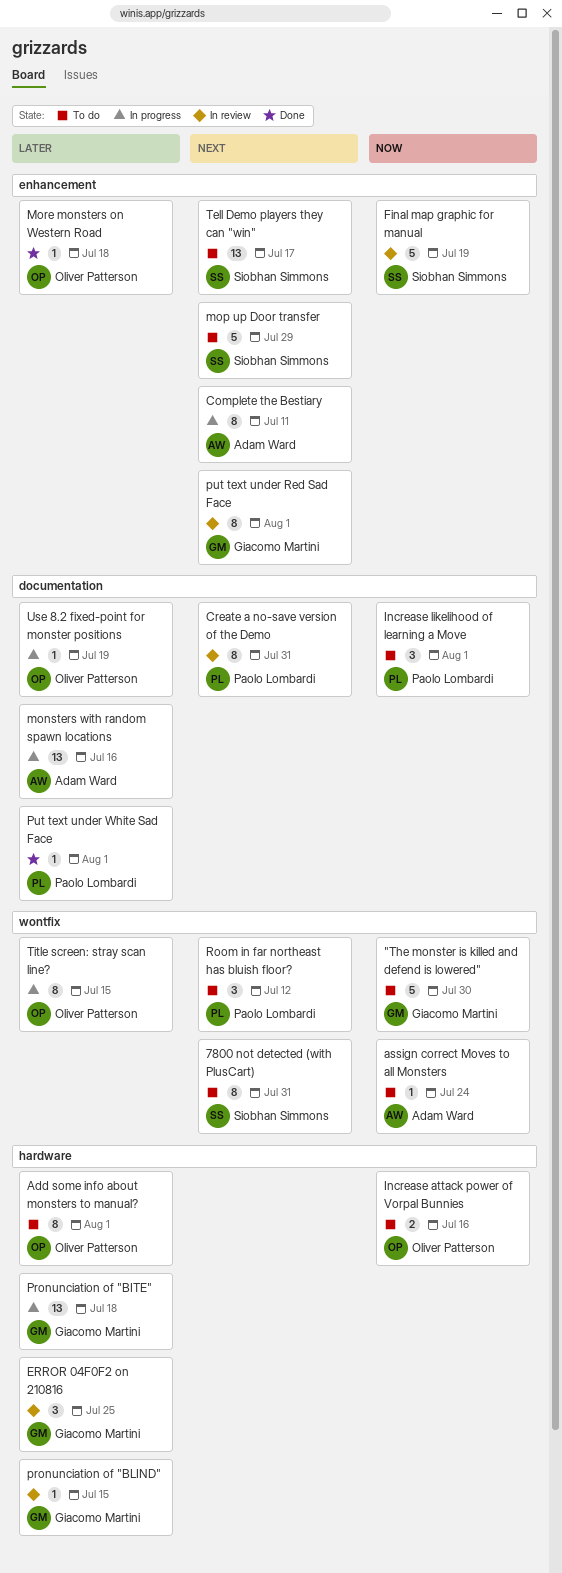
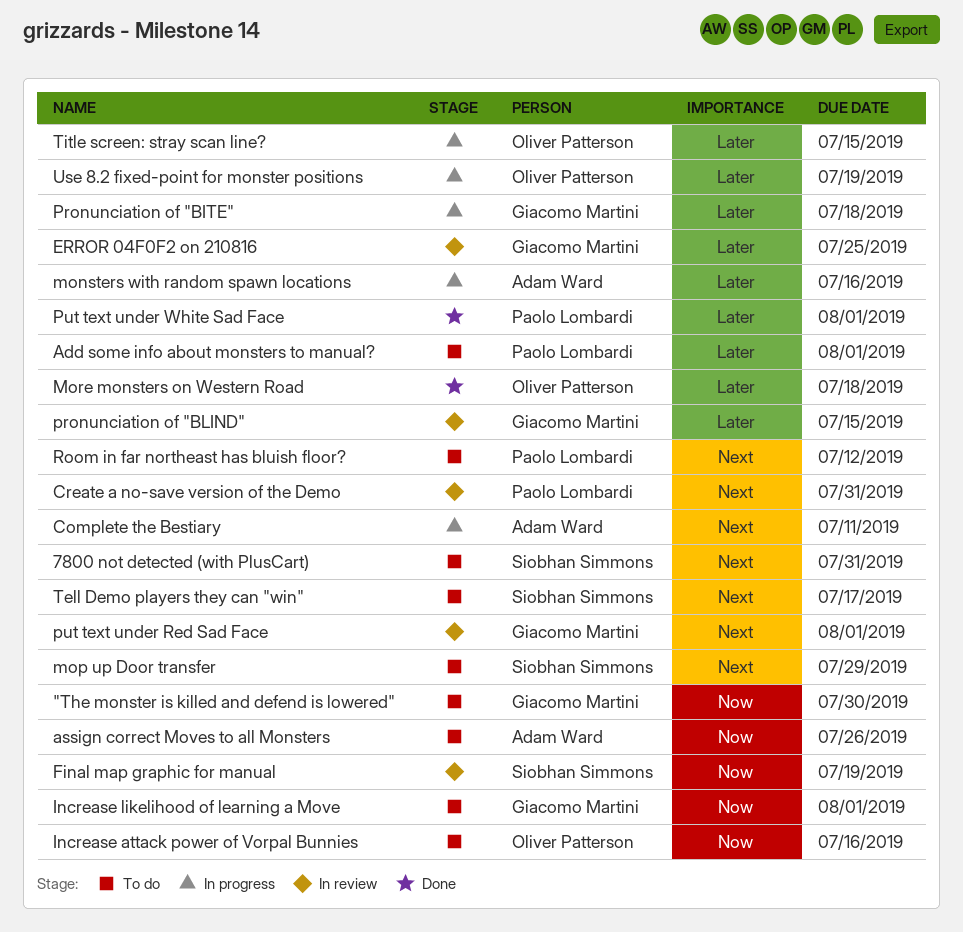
Add some info about monsters to manual?, owner: Oliver Patterson -> Paolo Lombardi
assign correct Moves to all Monsters, due: Jul 24 -> Jul 26
Increase likelihood of learning a Move, owner: Paolo Lombardi -> Giacomo Martini

